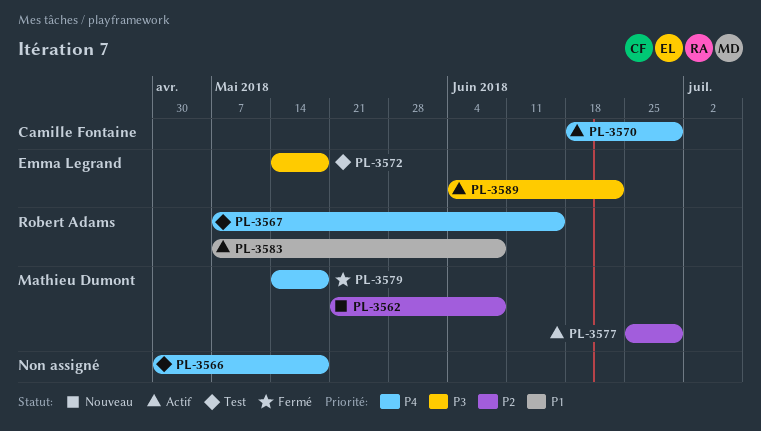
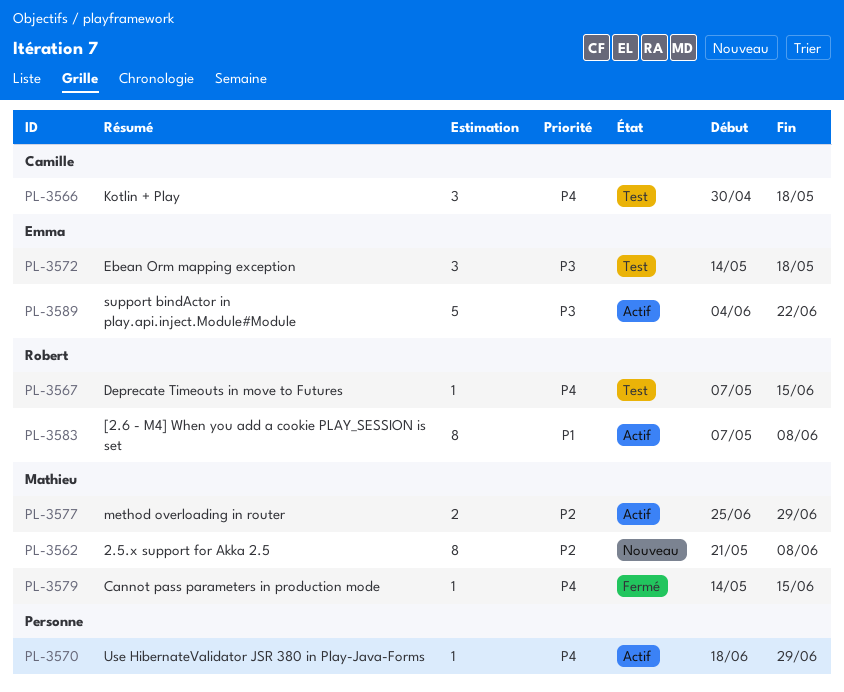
PL-3566, owner: none -> Camille Fontaine
PL-3570, owner: Camille Fontaine -> none
PL-3579, due: May 18 -> Jun 15

